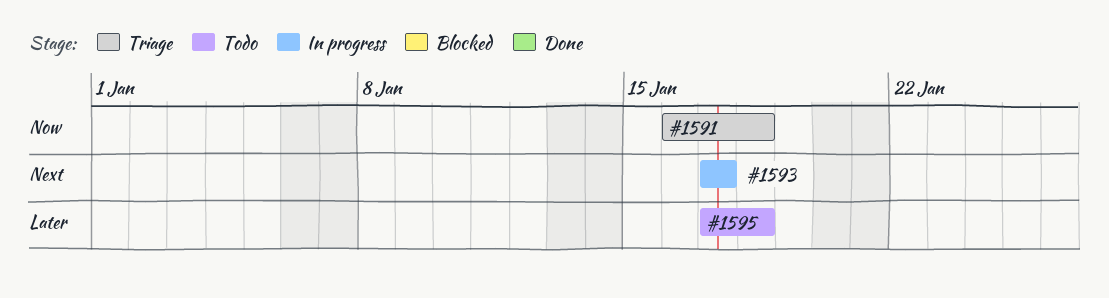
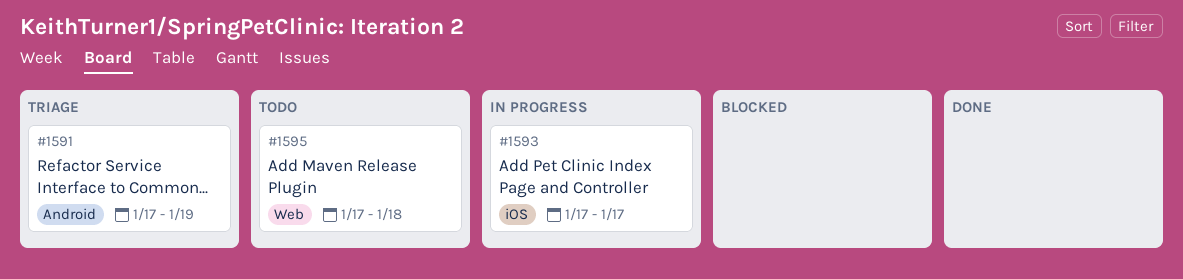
#1591, start: Jan 16 -> Jan 17
#1591, due: Jan 18 -> Jan 19

